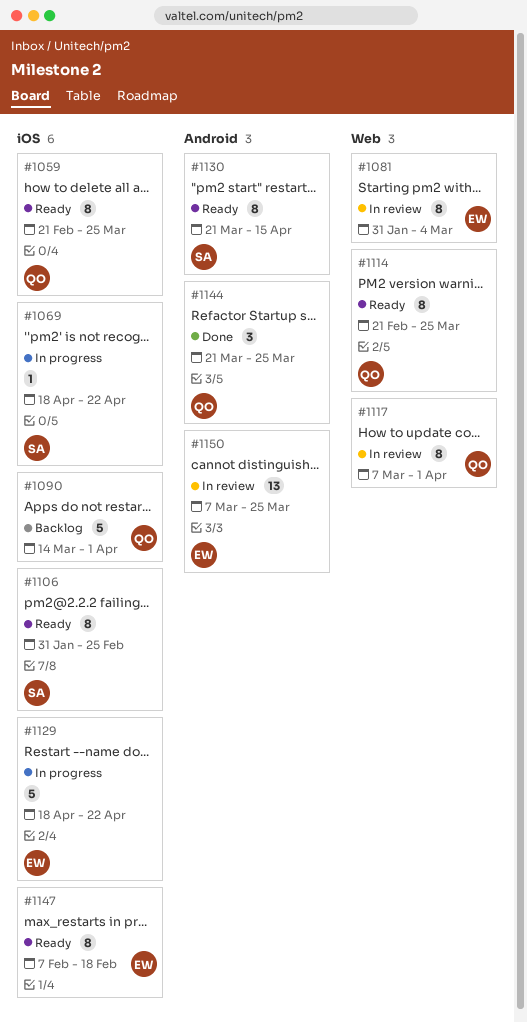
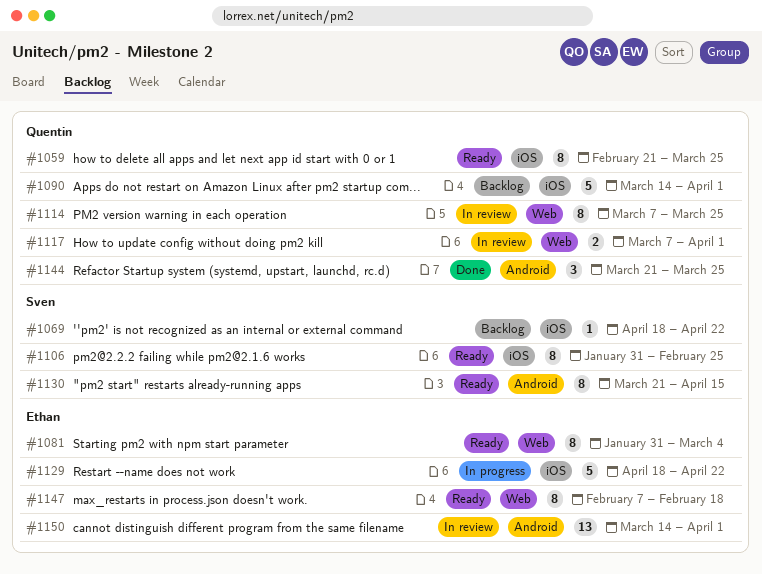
#1069, status: In progress -> Backlog
#1081, status: In review -> Ready
#1114, status: Ready -> In review
#1114, start: Feb 21 -> Mar 7
#1117, estimate: 8 -> 2
#1147, label: iOS -> Web
#1150, start: Mar 7 -> Mar 14
#1150, due: Mar 25 -> Apr 1

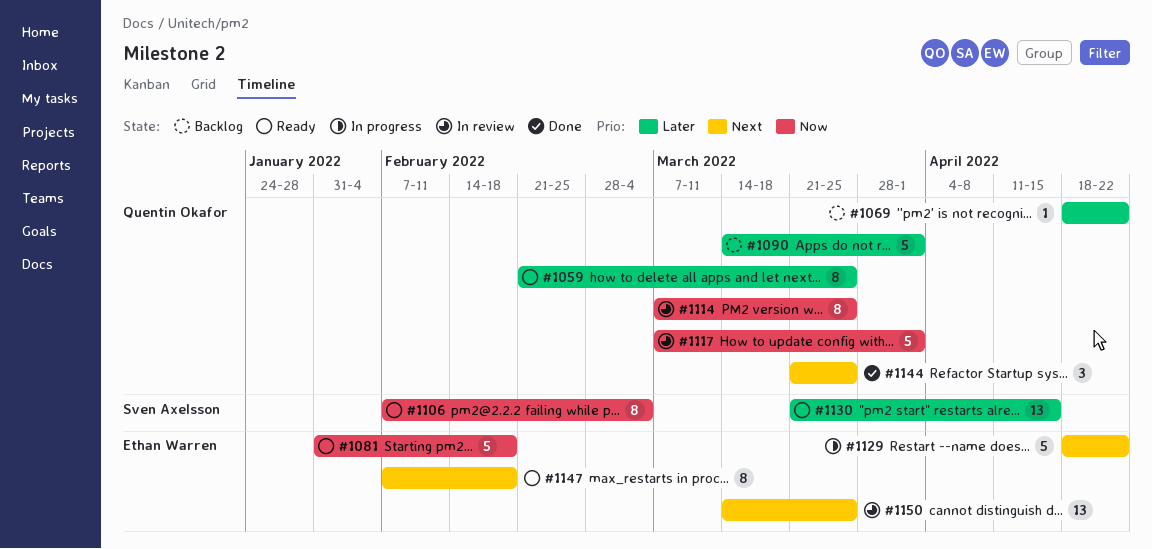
#1069, owner: Sven Axelsson -> Quentin Okafor
#1081, estimate: 8 -> 5
#1081, due: Mar 4 -> Feb 18
#1106, start: Jan 31 -> Feb 7
#1106, due: Feb 25 -> Mar 4
#1117, estimate: 2 -> 5
#1130, estimate: 8 -> 13
#1150, due: Apr 1 -> Mar 25

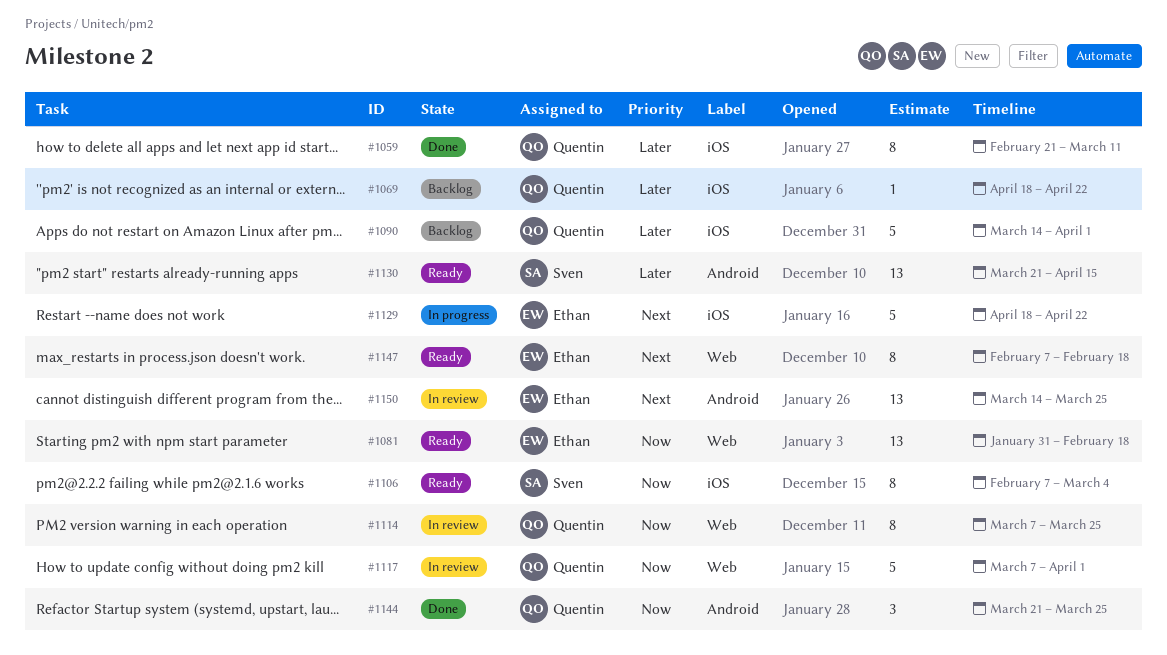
#1059, status: Ready -> Done
#1059, due: Mar 25 -> Mar 11
#1081, estimate: 5 -> 13
#1144, priority: Next -> Now

